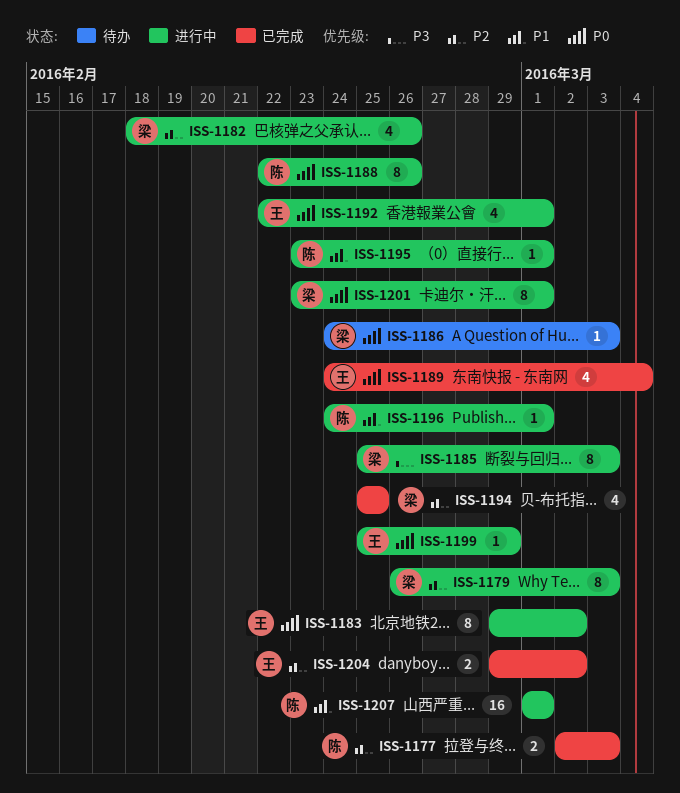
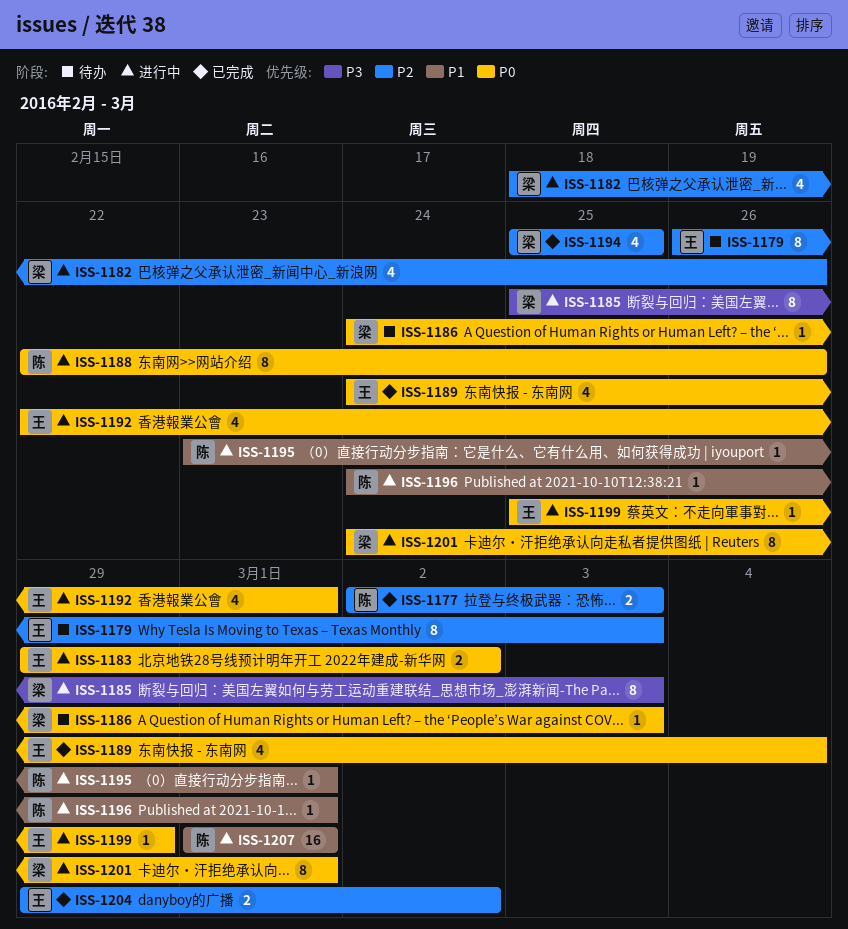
ISS-1179, status: 进行中 -> 待办
ISS-1179, owner: 梁 -> 王
ISS-1183, estimate: 8 -> 2
ISS-1201, start: Feb 23 -> Feb 24

